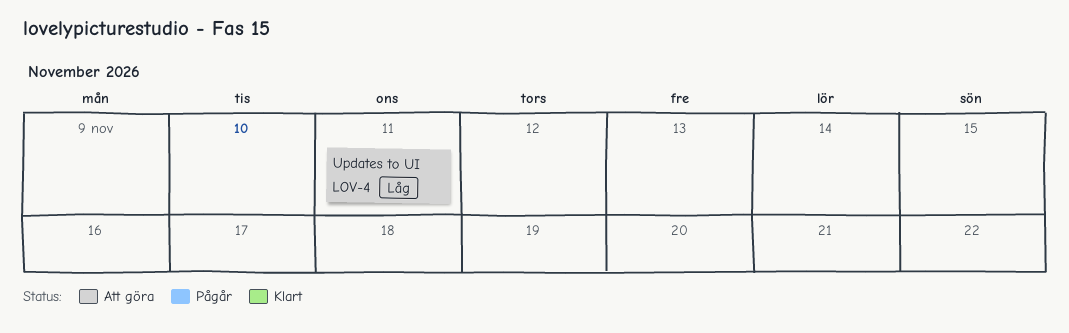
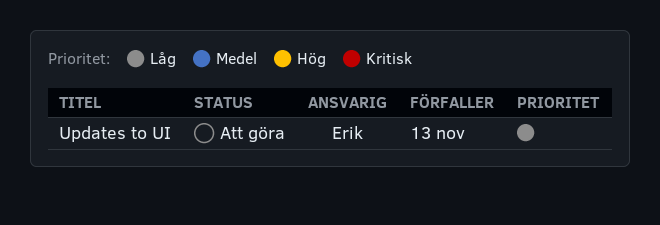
Updates to UI, due: Nov 11 -> Nov 13

